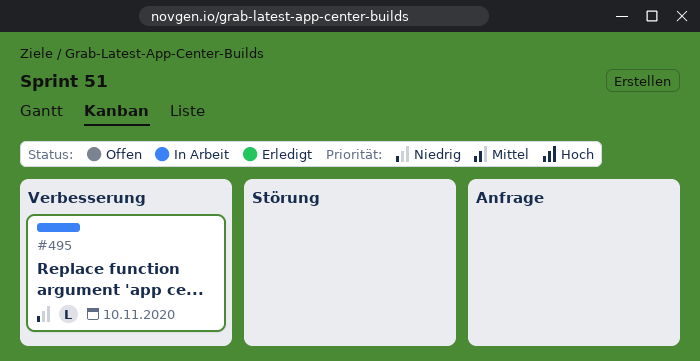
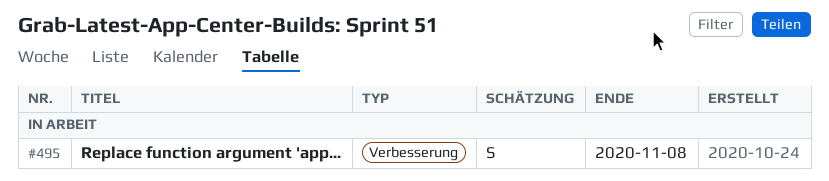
#495, estimate: L -> S
#495, due: Nov 10 -> Nov 8

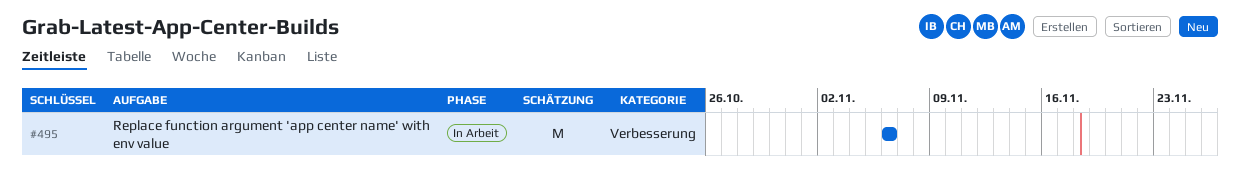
#495, estimate: S -> M
#495, due: Nov 8 -> Nov 6

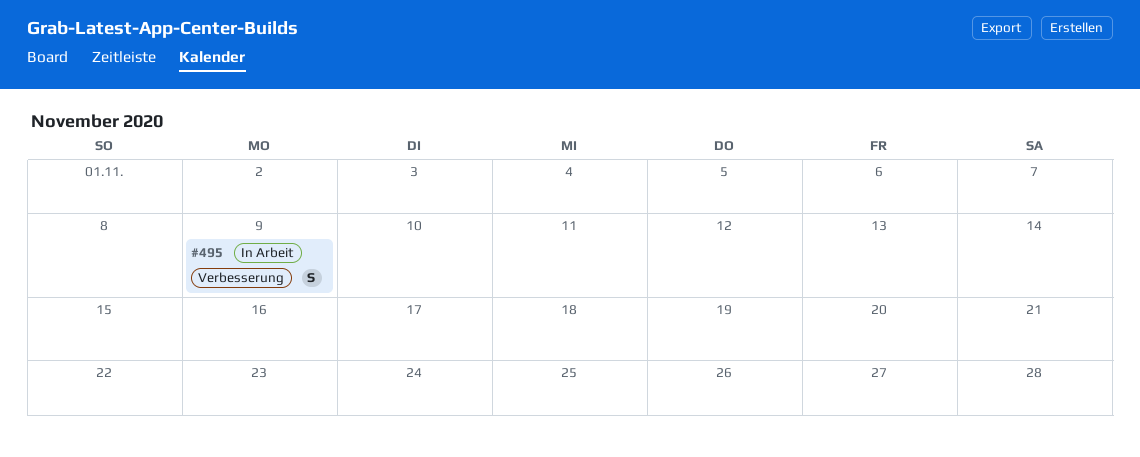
#495, estimate: M -> S
#495, due: Nov 6 -> Nov 9

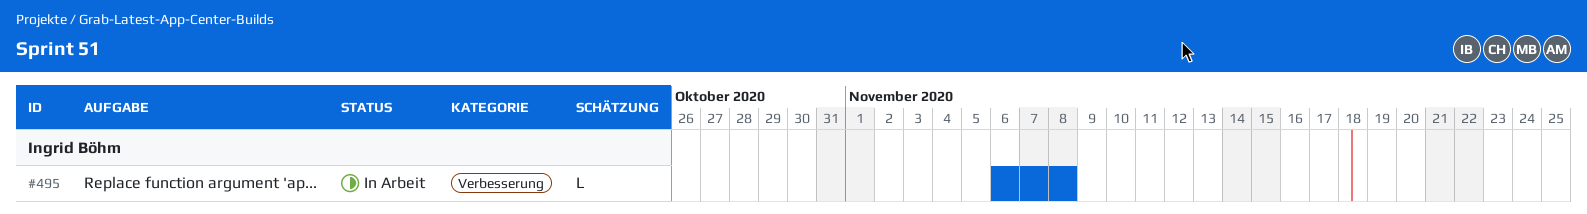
#495, estimate: S -> L
#495, due: Nov 9 -> Nov 8

